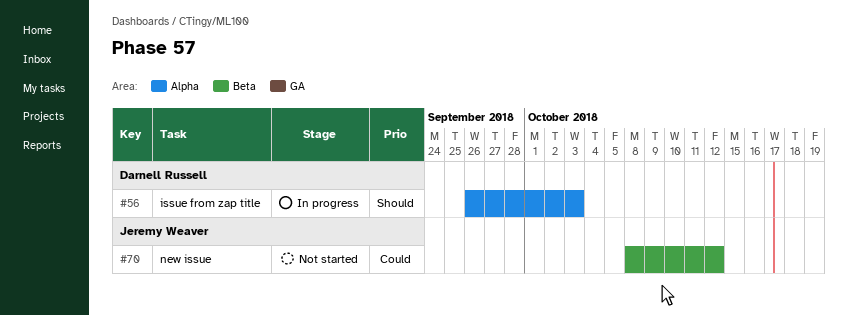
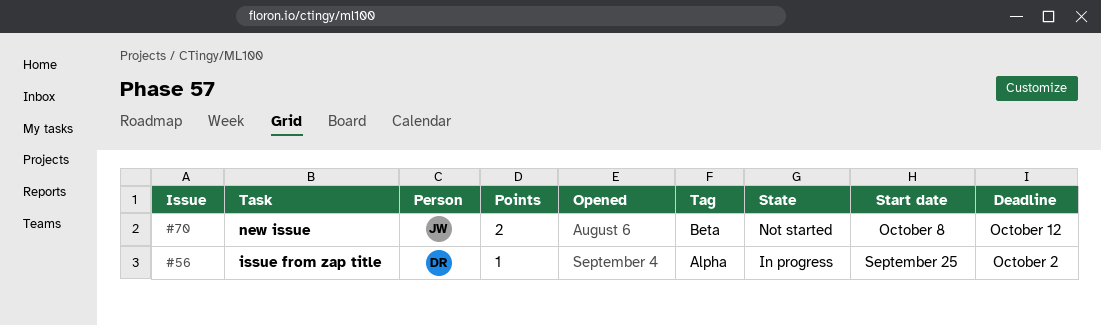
#56, start: Sep 26 -> Sep 25
#56, due: Oct 3 -> Oct 2

